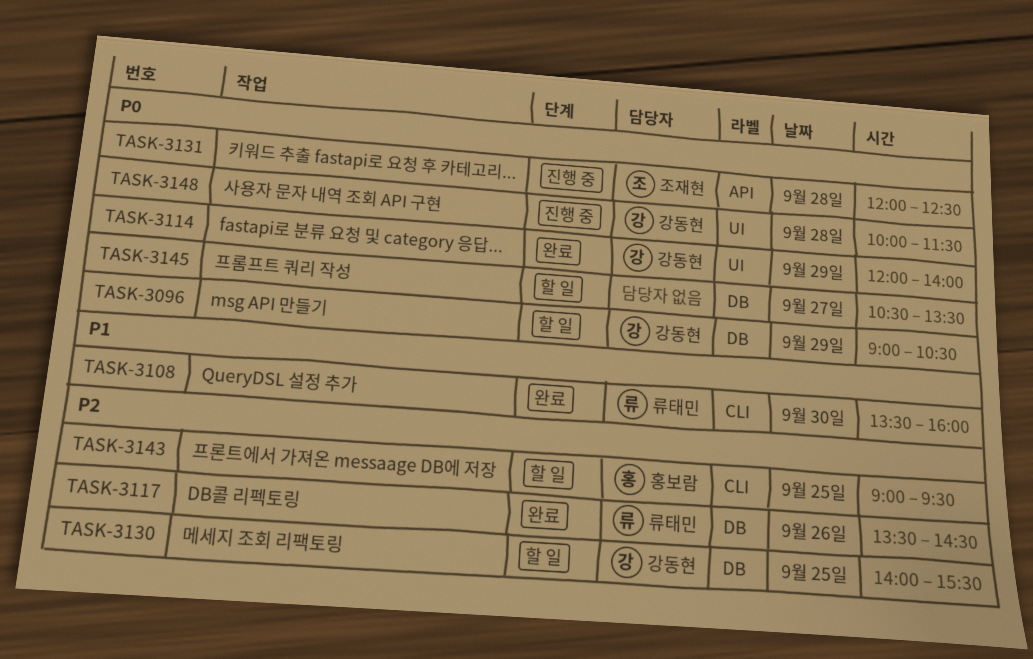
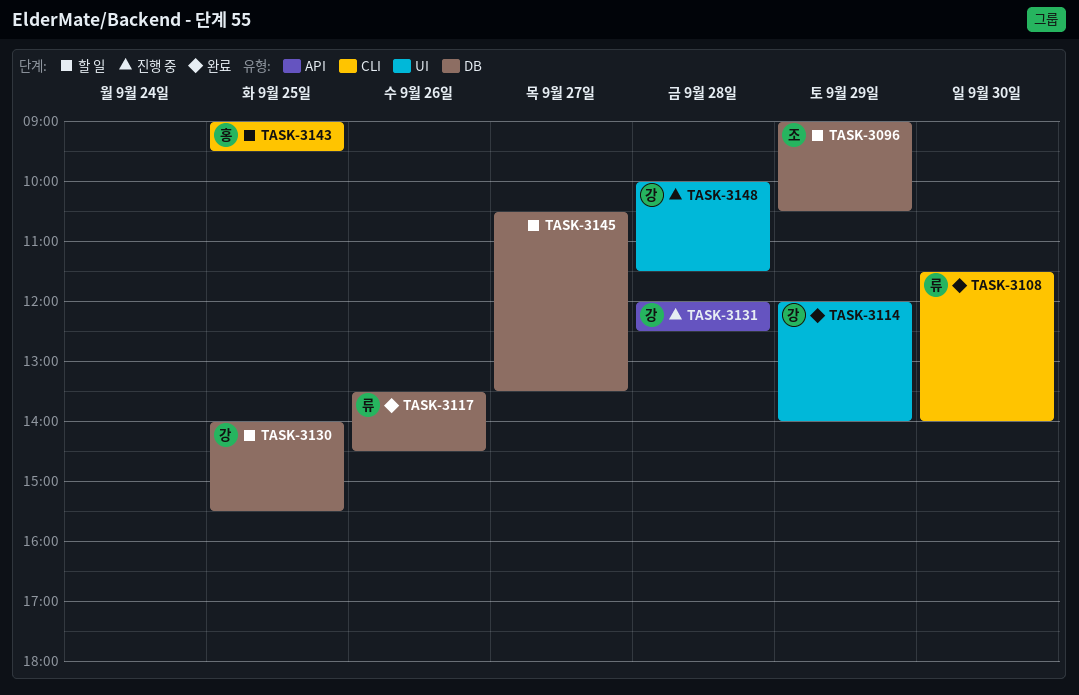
TASK-3096, owner: 강동현 -> 조재현
TASK-3108, begins: 13:30 -> 11:30
TASK-3108, ends: 16:00 -> 14:00
TASK-3131, owner: 조재현 -> 강동현

